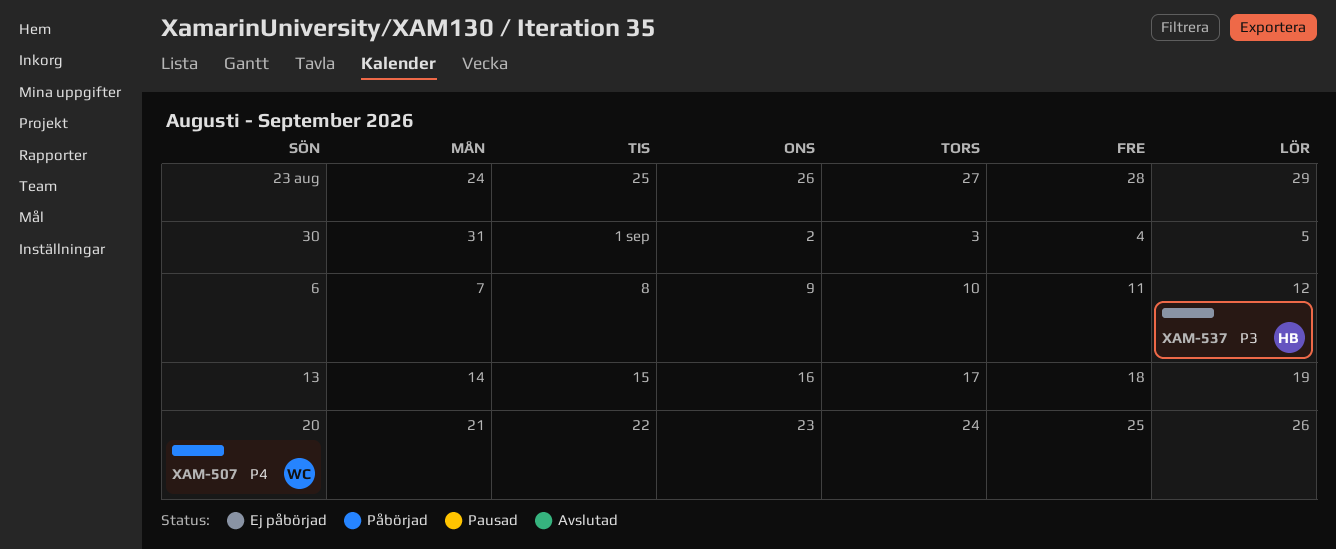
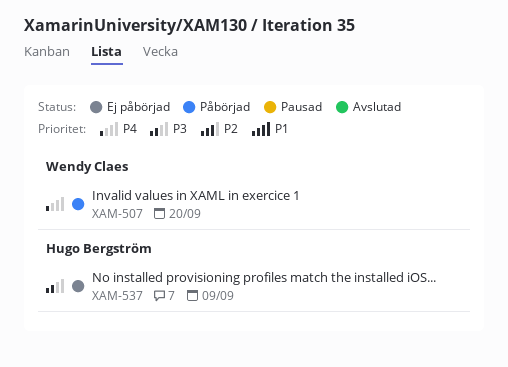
XAM-537, due: Sep 12 -> Sep 9

